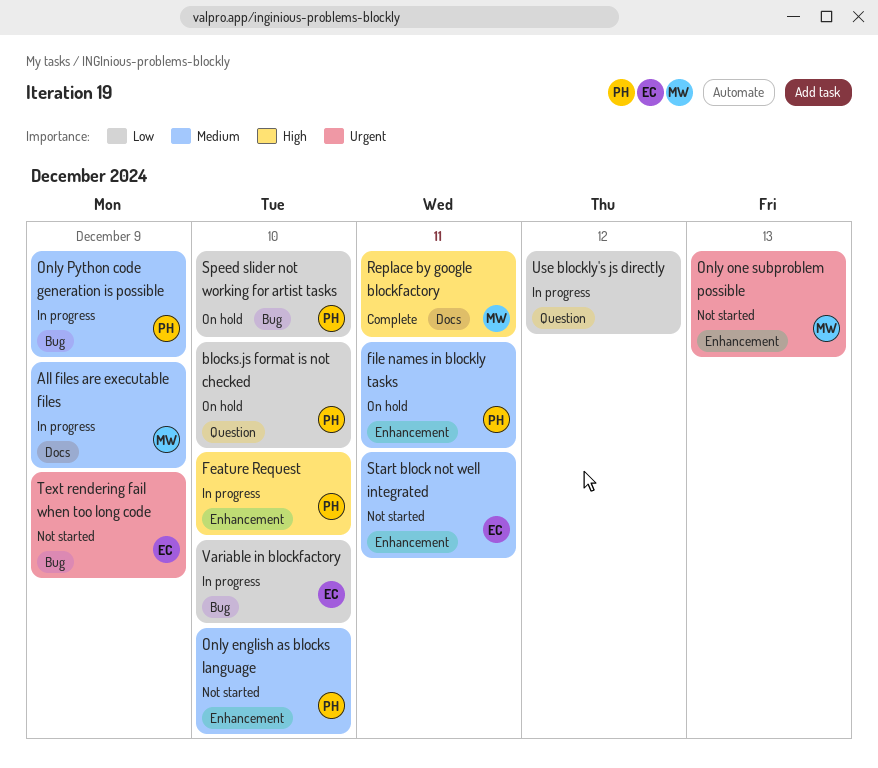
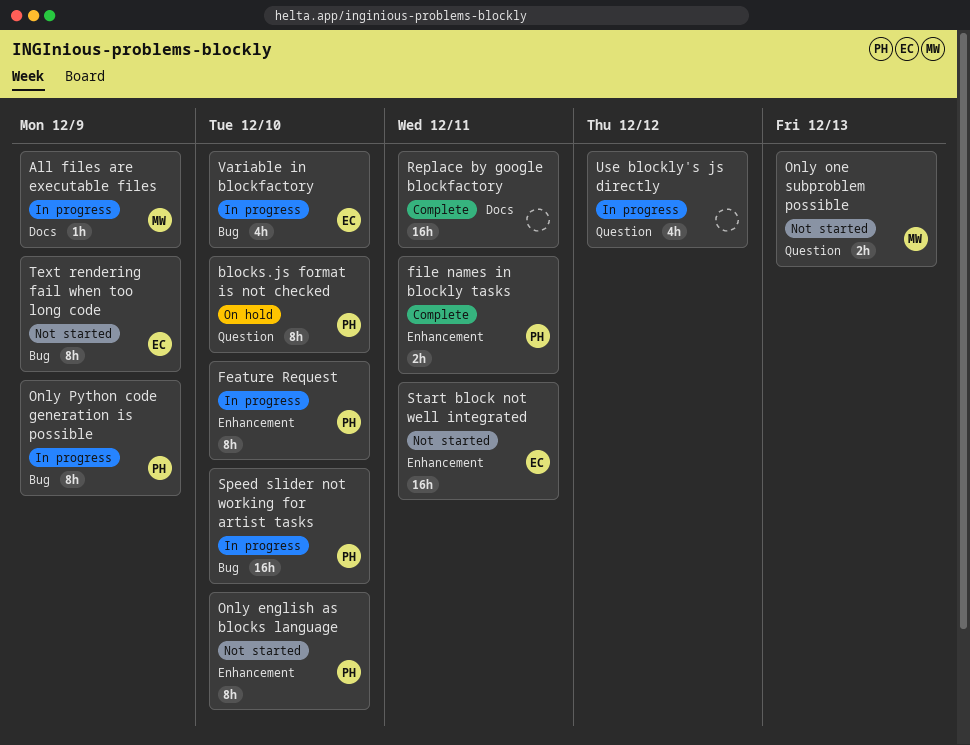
file names in blockly tasks, status: On hold -> Complete
Only one subproblem possible, label: Enhancement -> Question
Replace by google blockfactory, owner: MW -> none
Speed slider not working for artist tasks, status: On hold -> In progress

